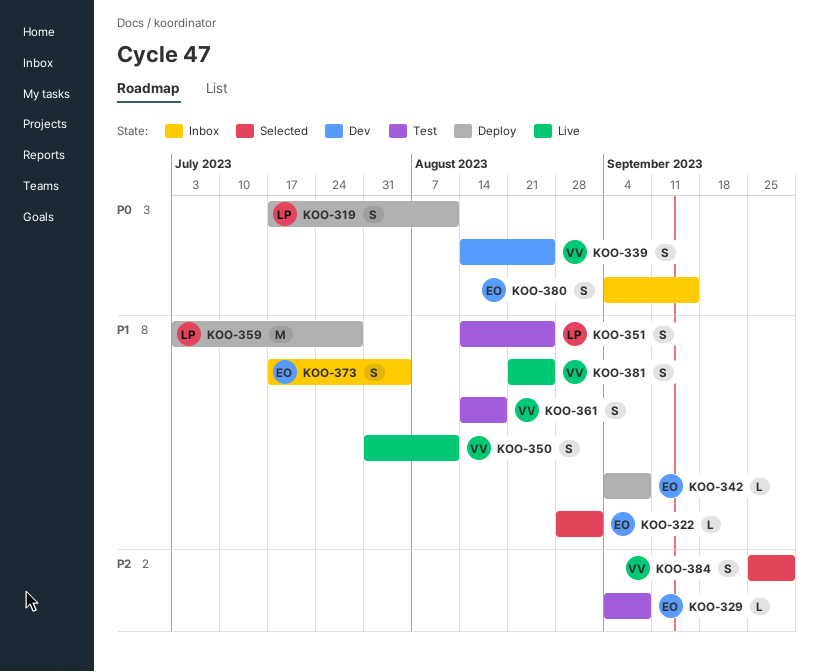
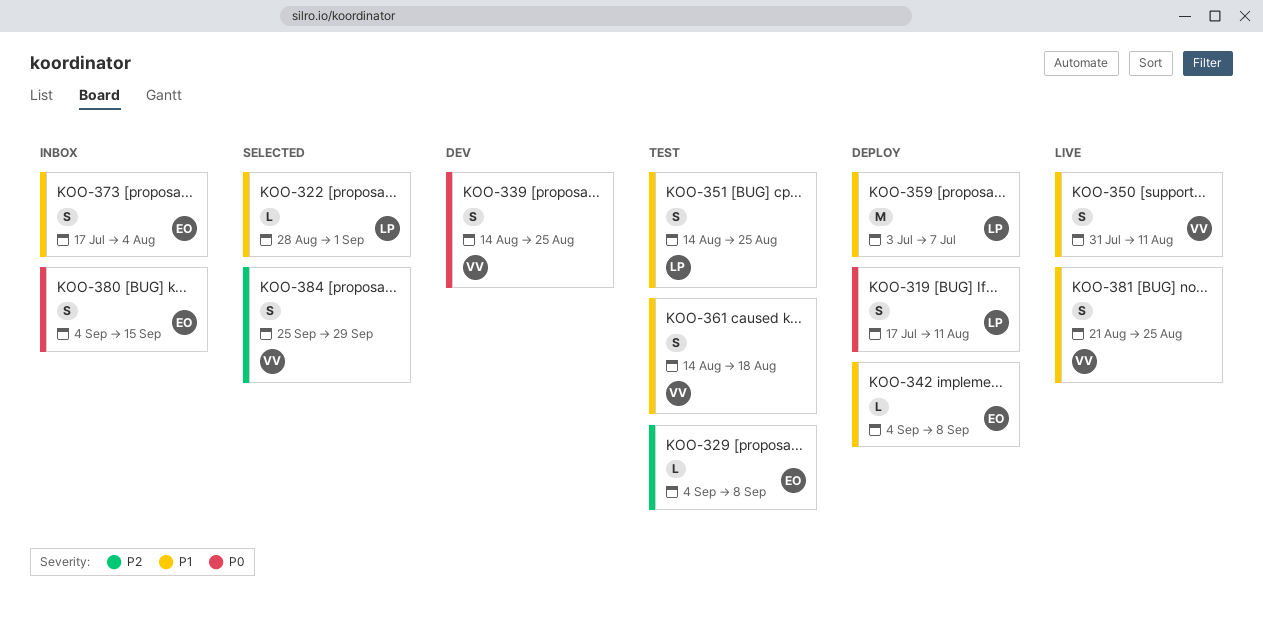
KOO-322, owner: EO -> LP
KOO-359, due: Jul 28 -> Jul 7

